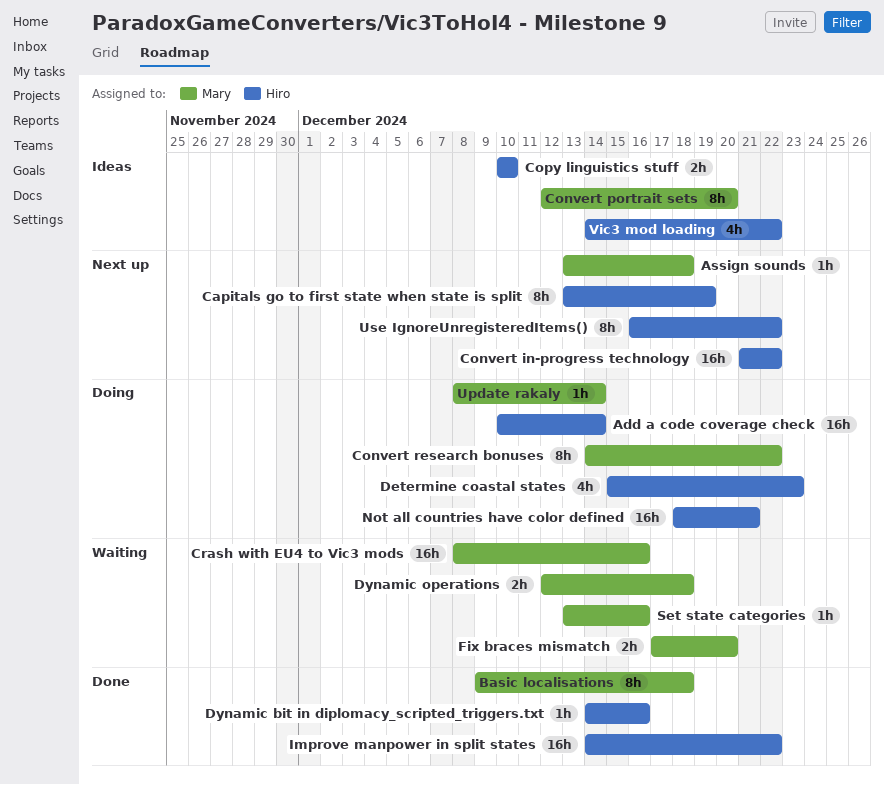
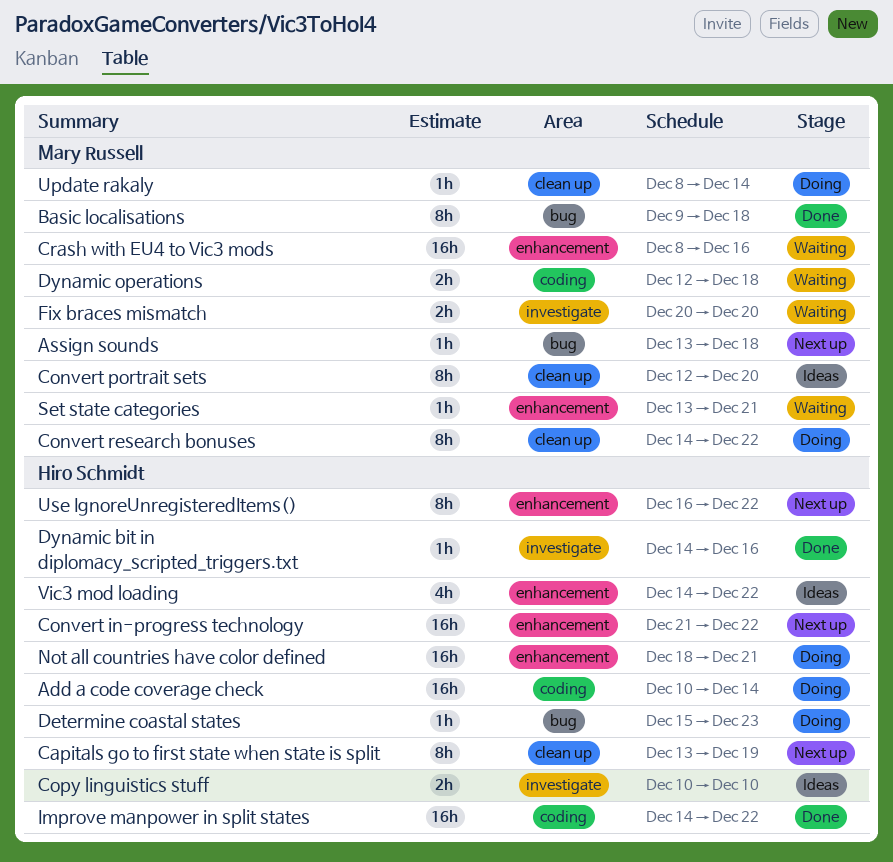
Determine coastal states, estimate: 4h -> 1h
Fix braces mismatch, start: Dec 17 -> Dec 20
Set state categories, due: Dec 16 -> Dec 21

